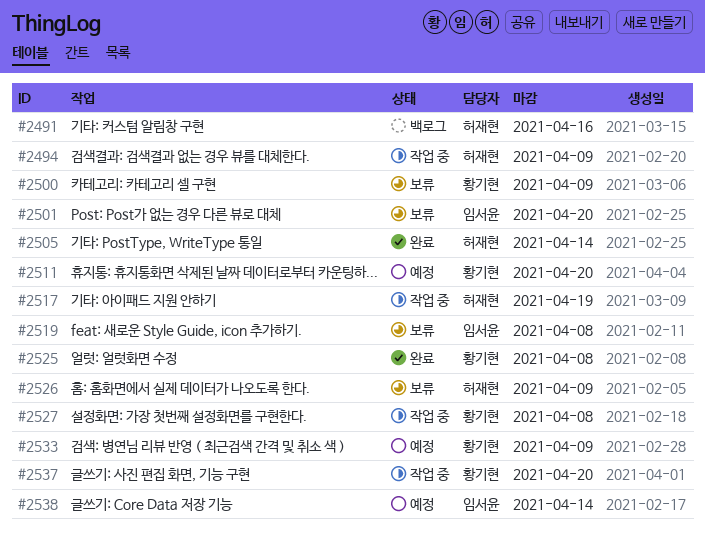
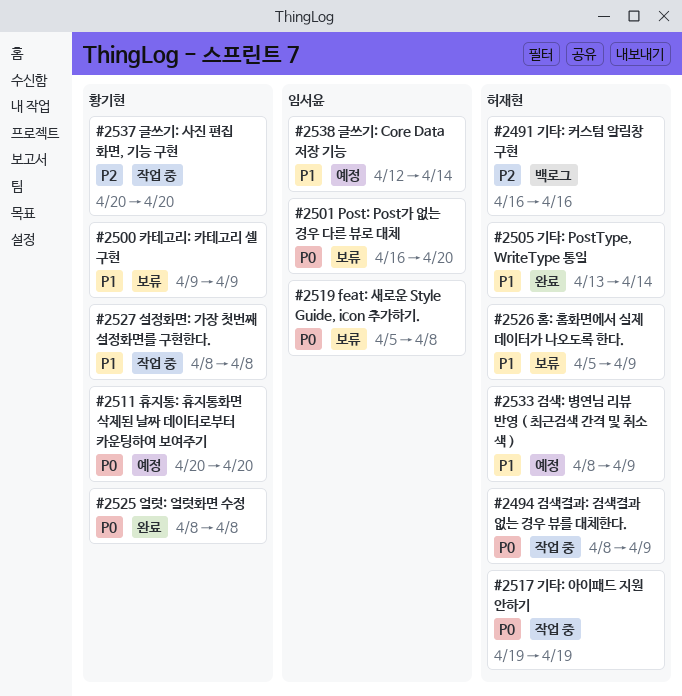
#2533, owner: 황기현 -> 허재현

